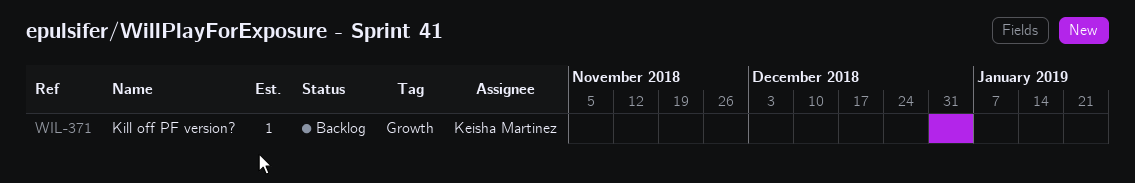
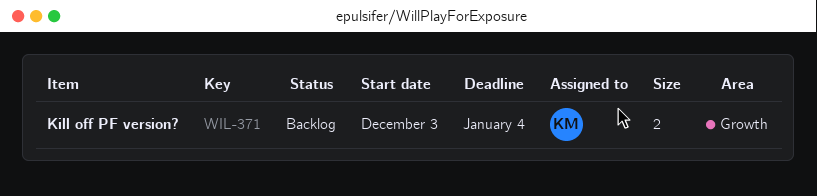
WIL-371, estimate: 1 -> 2
WIL-371, start: Dec 31 -> Dec 3

